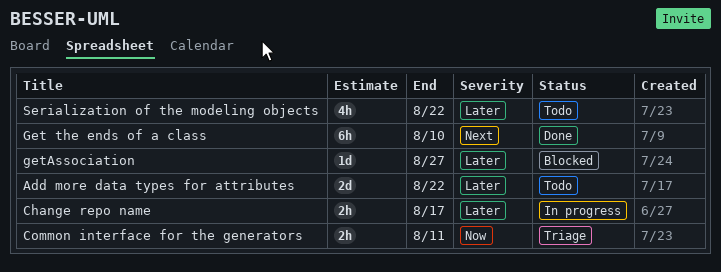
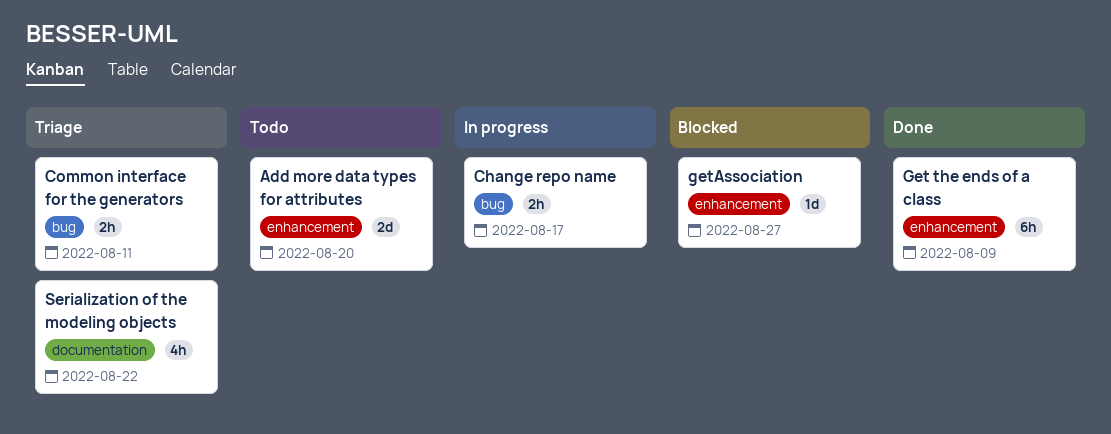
Add more data types for attributes, due: Aug 22 -> Aug 20
Get the ends of a class, due: Aug 10 -> Aug 9
Serialization of the modeling objects, status: Todo -> Triage

